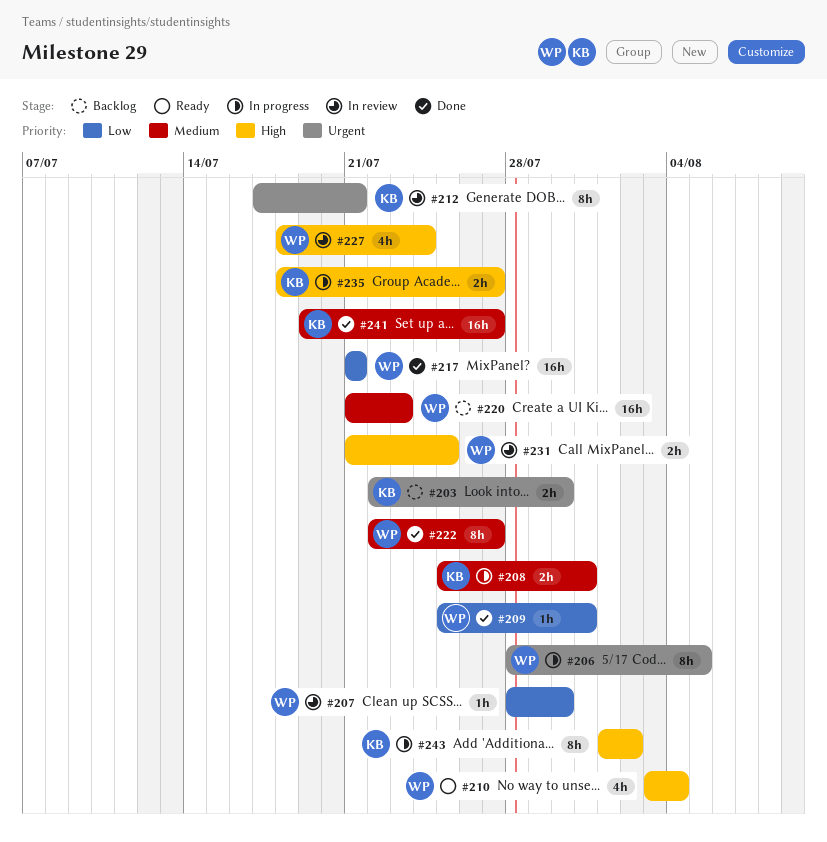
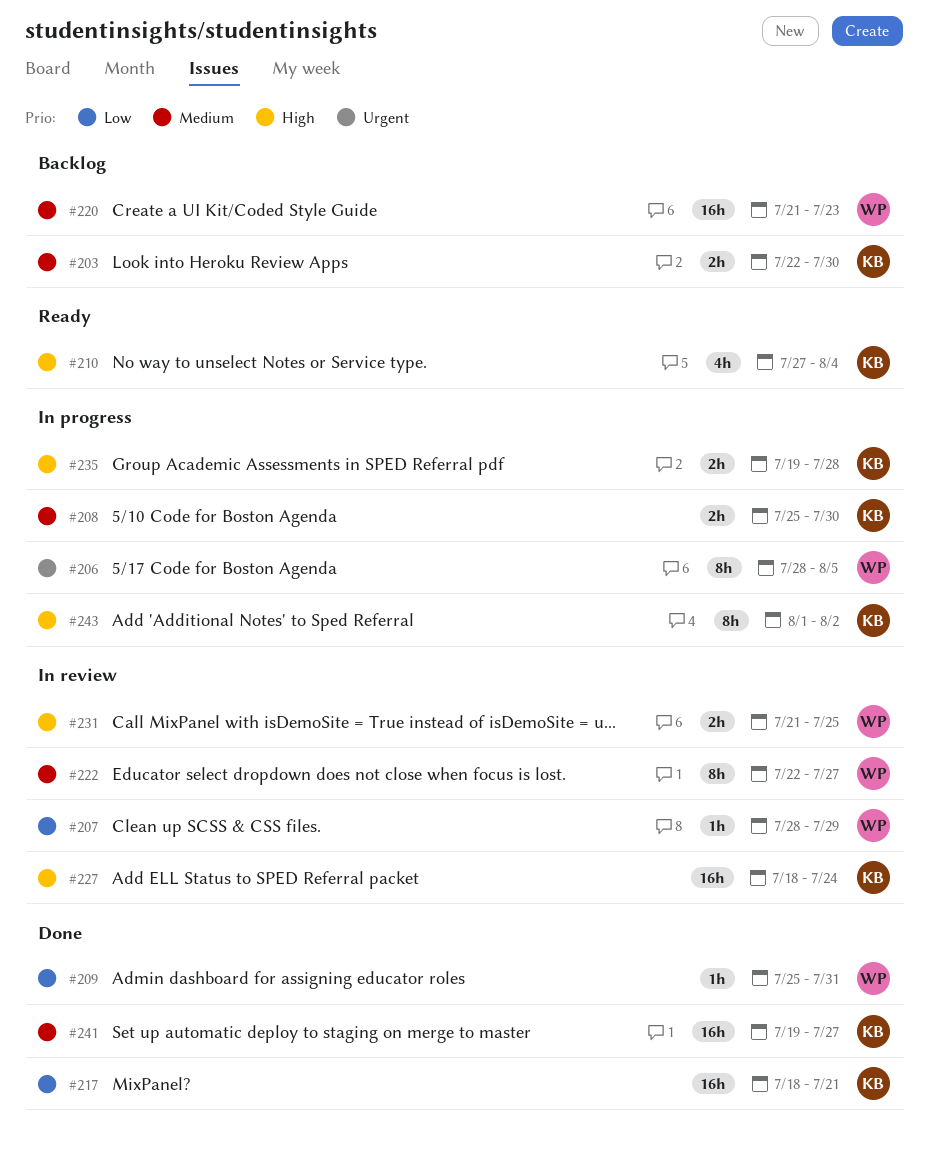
#203, priority: Urgent -> Medium
#207, due: Jul 30 -> Jul 29
#208, due: Jul 31 -> Jul 30
#210, owner: WP -> KB
#210, start: Aug 3 -> Jul 27
#212: present -> none
#217, owner: WP -> KB
#217, start: Jul 21 -> Jul 18
#222, status: Done -> In review
#227, owner: WP -> KB
#227, estimate: 4h -> 16h
#235, start: Jul 18 -> Jul 19
#235, due: Jul 27 -> Jul 28

